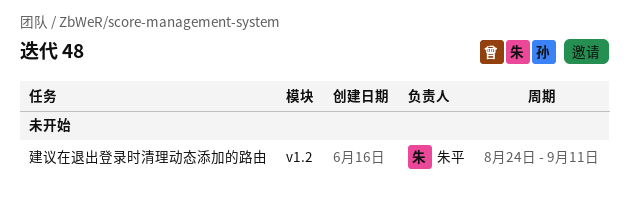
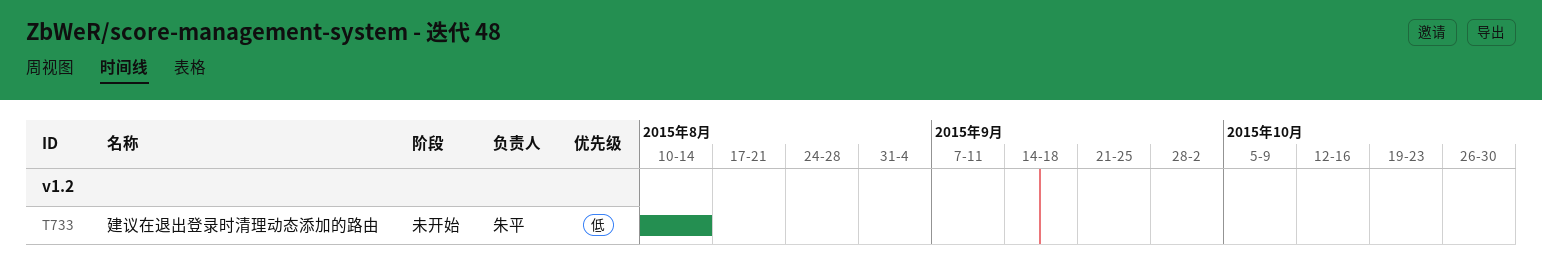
建议在退出登录时清理动态添加的路由, start: Aug 24 -> Aug 10
建议在退出登录时清理动态添加的路由, due: Sep 11 -> Aug 14

